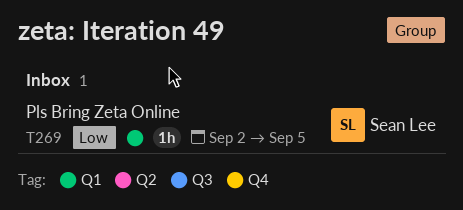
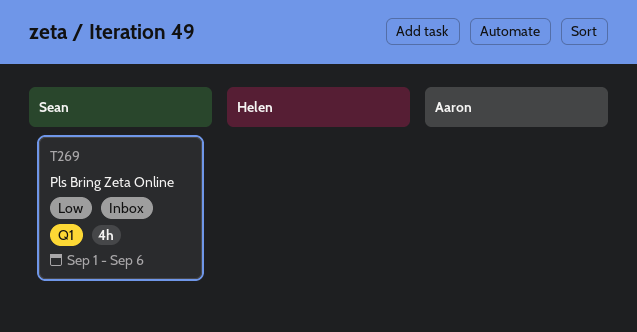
T269, estimate: 1h -> 4h
T269, start: Sep 2 -> Sep 1
T269, due: Sep 5 -> Sep 6

